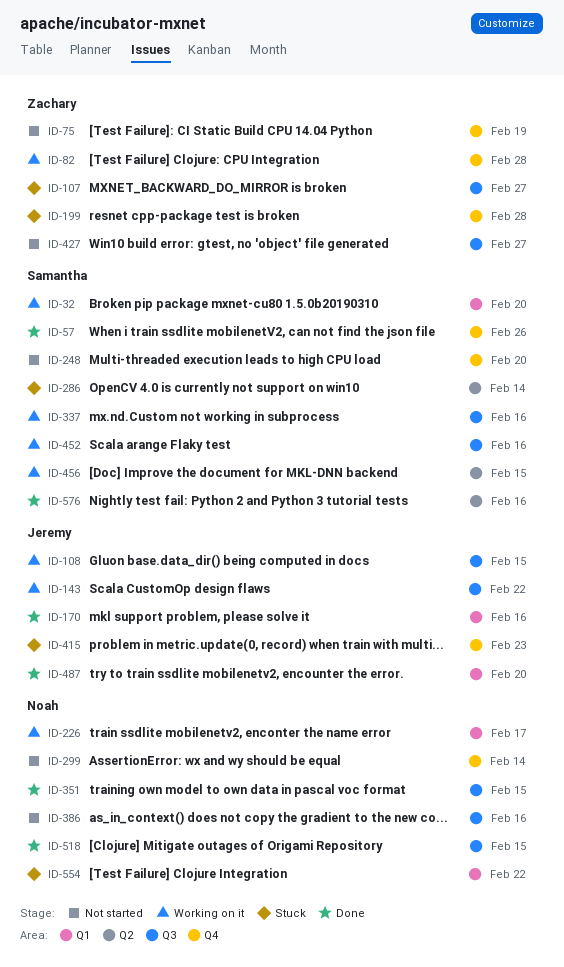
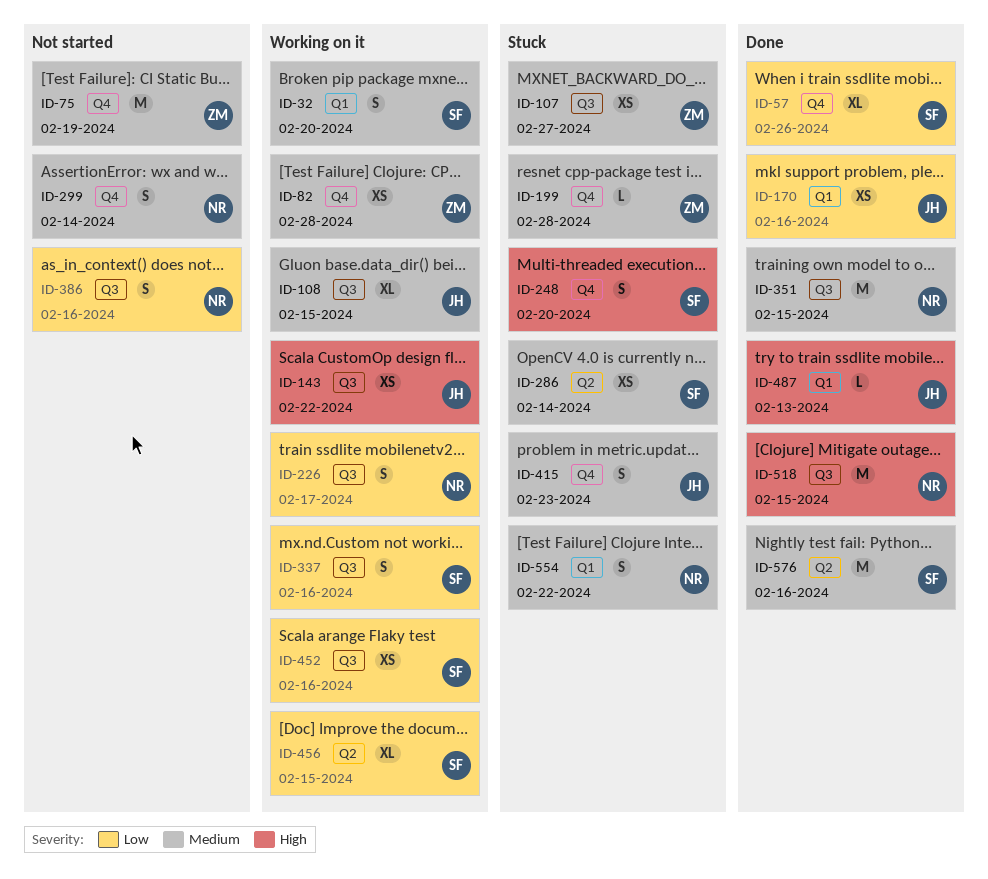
ID-226, label: Q1 -> Q3
ID-248, status: Not started -> Stuck
ID-427: present -> none
ID-487, due: Feb 20 -> Feb 13

